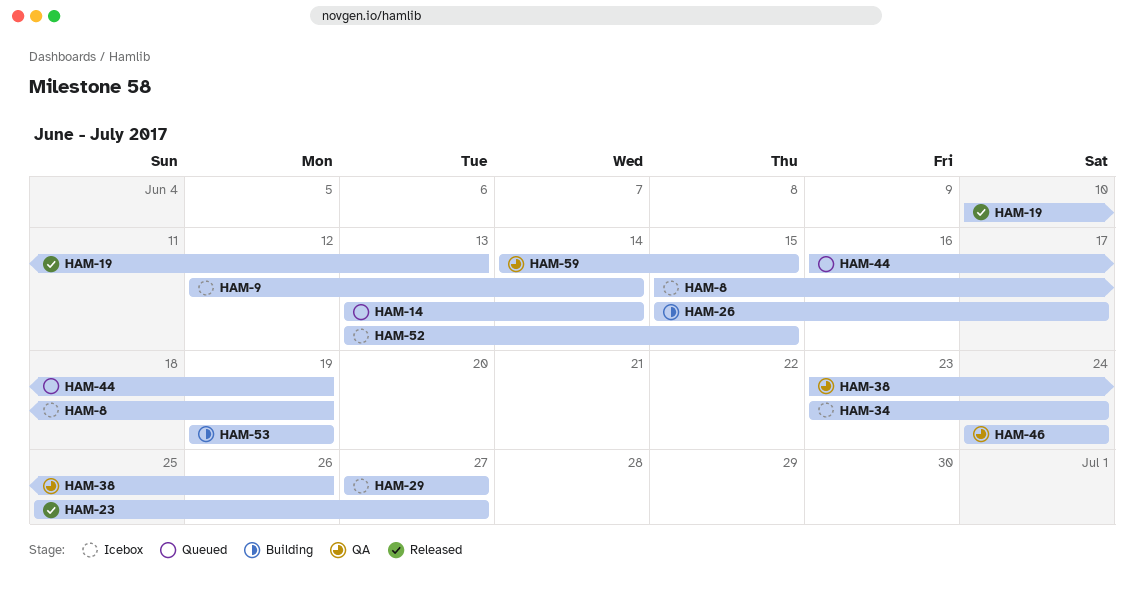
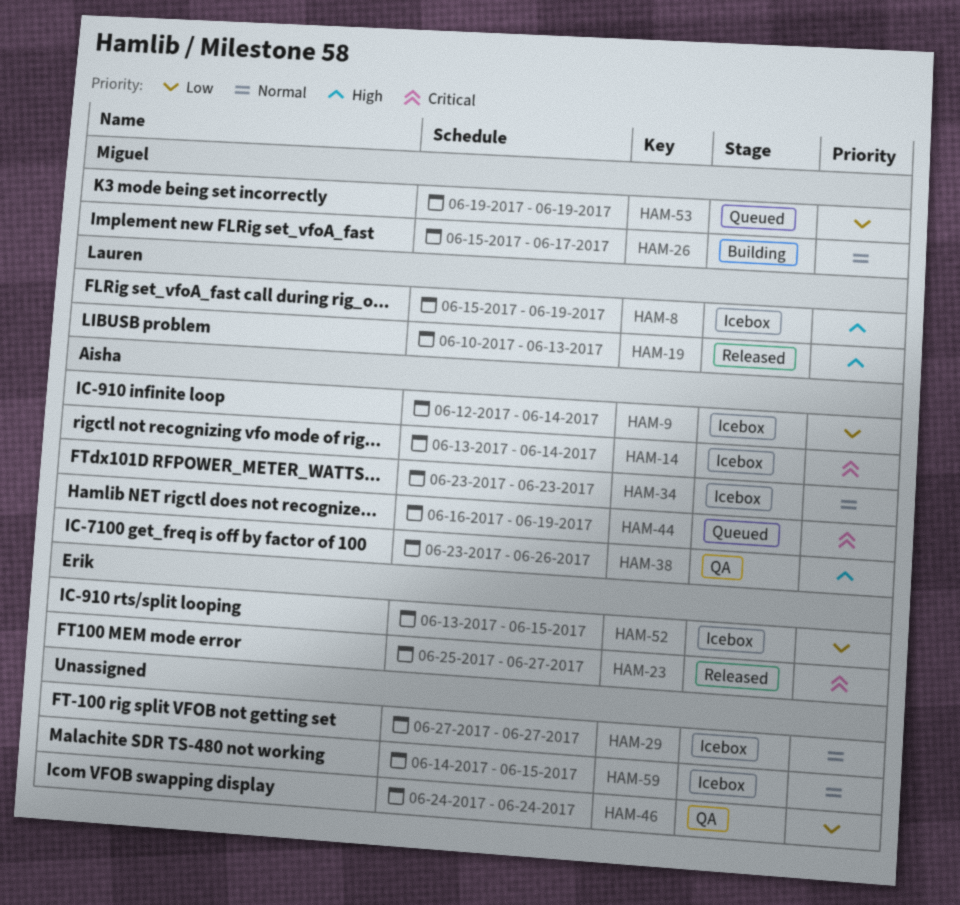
HAM-14, status: Queued -> Icebox
HAM-34, due: Jun 24 -> Jun 23
HAM-53, status: Building -> Queued
HAM-59, status: QA -> Icebox

